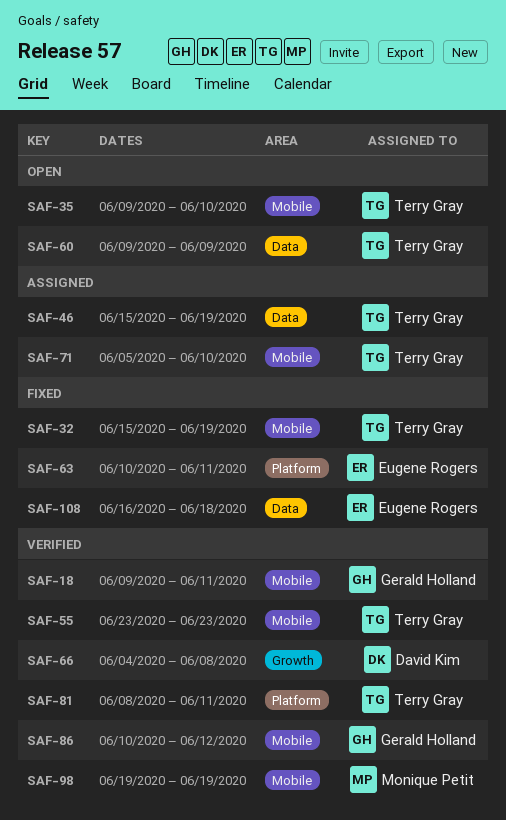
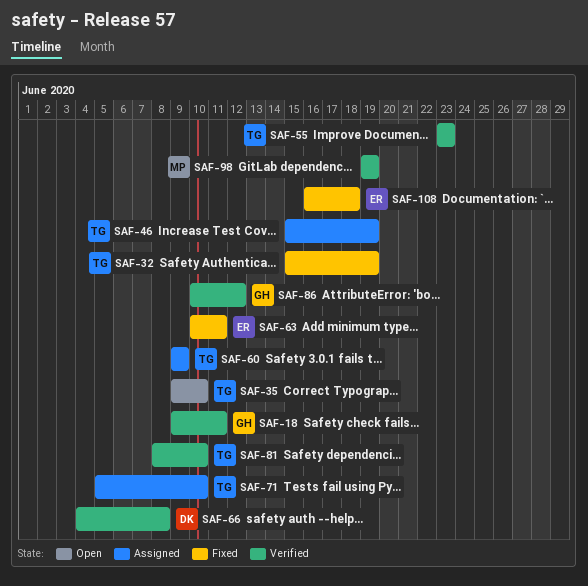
SAF-60, status: Open -> Assigned
SAF-81, due: Jun 11 -> Jun 10

